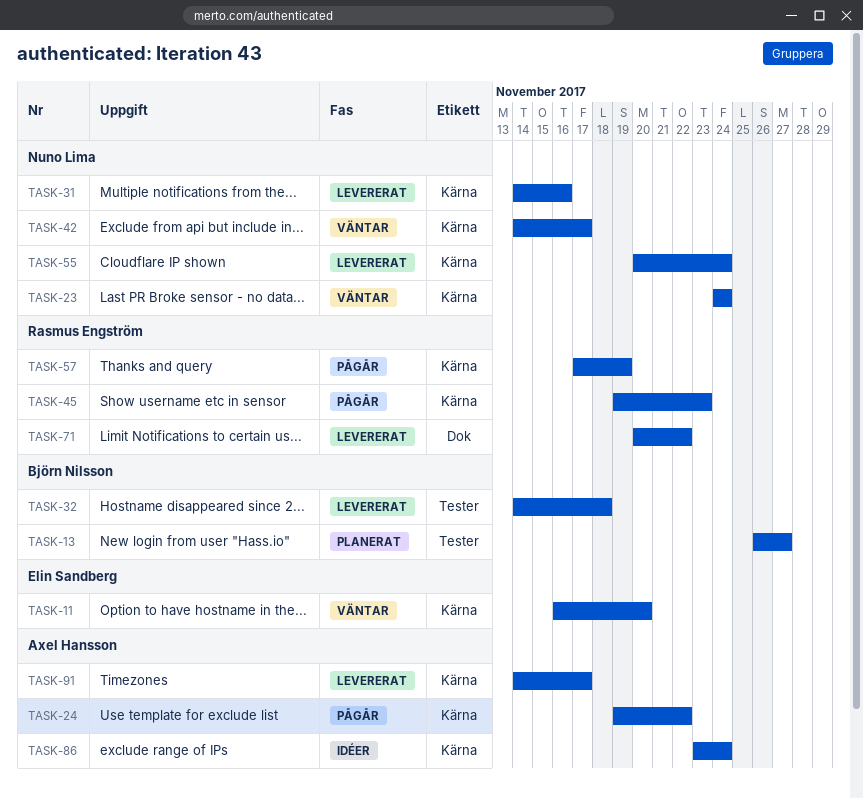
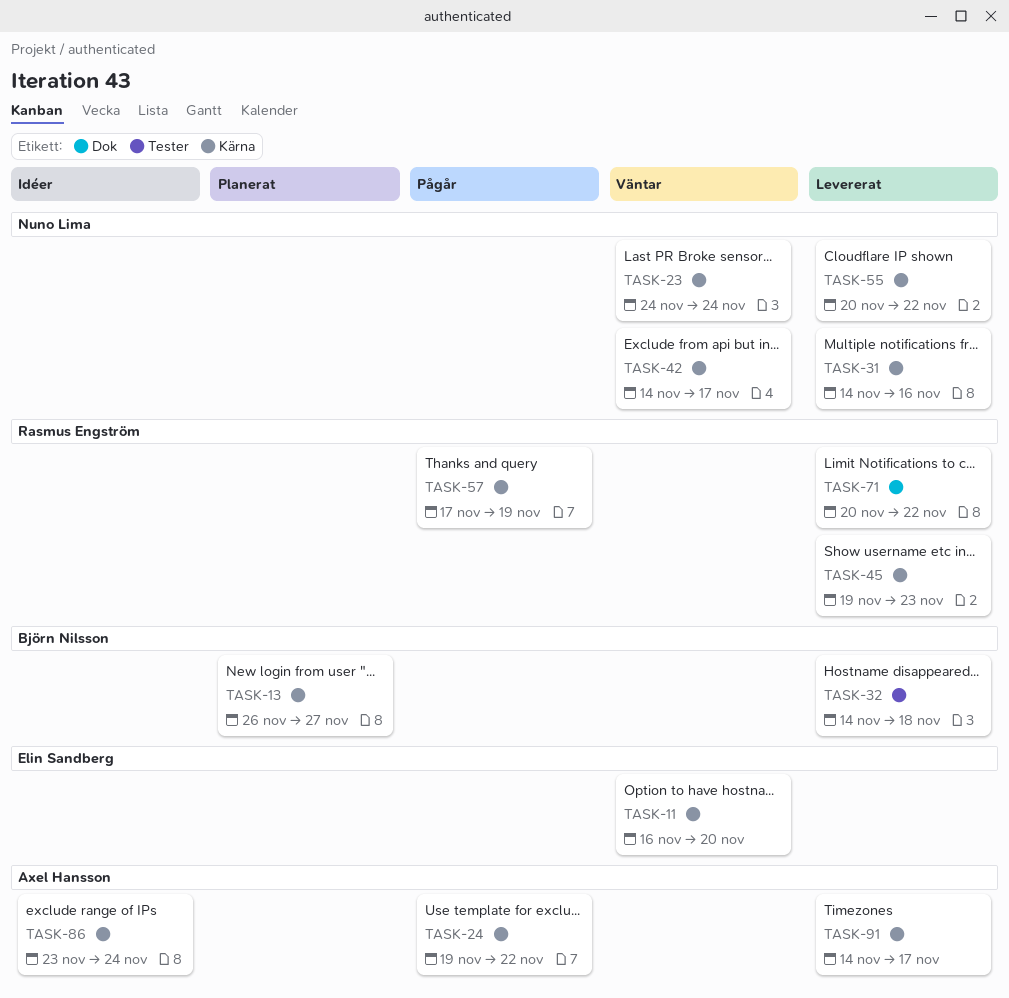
TASK-13, label: Tester -> Kärna
TASK-45, status: Pågår -> Levererat
TASK-55, due: Nov 24 -> Nov 22

